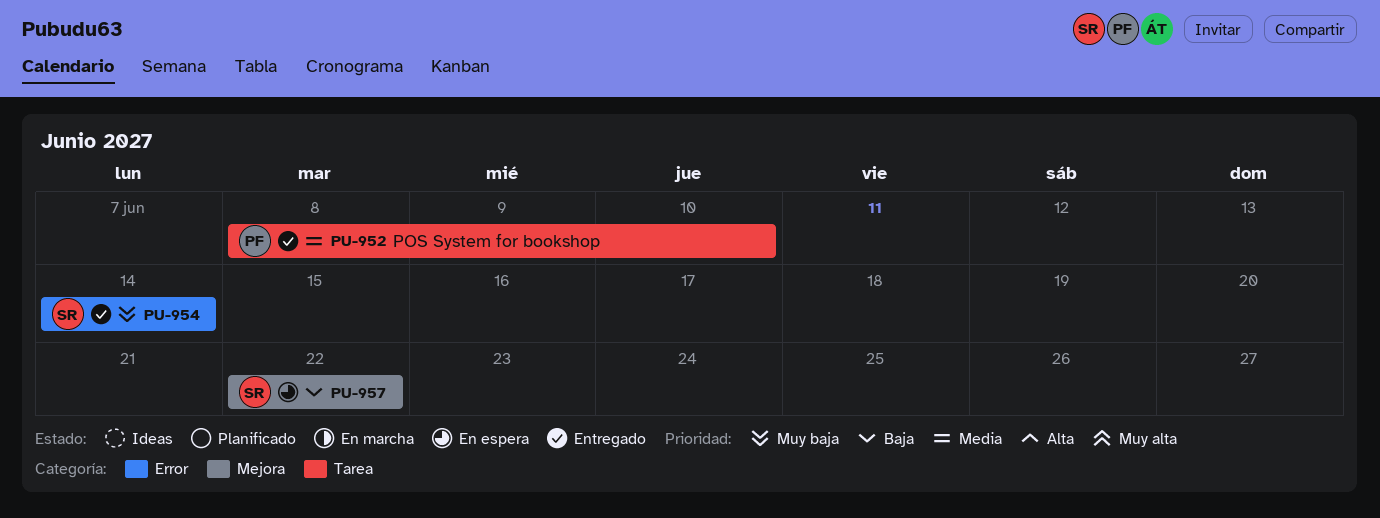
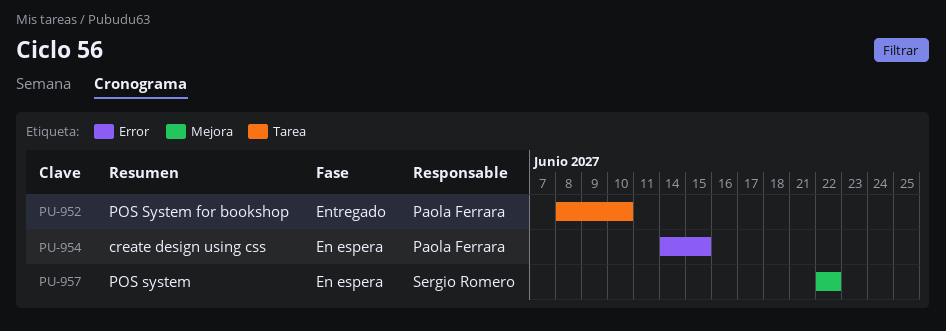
PU-954, status: Entregado -> En espera
PU-954, owner: Sergio Romero -> Paola Ferrara
PU-954, due: Jun 14 -> Jun 15

